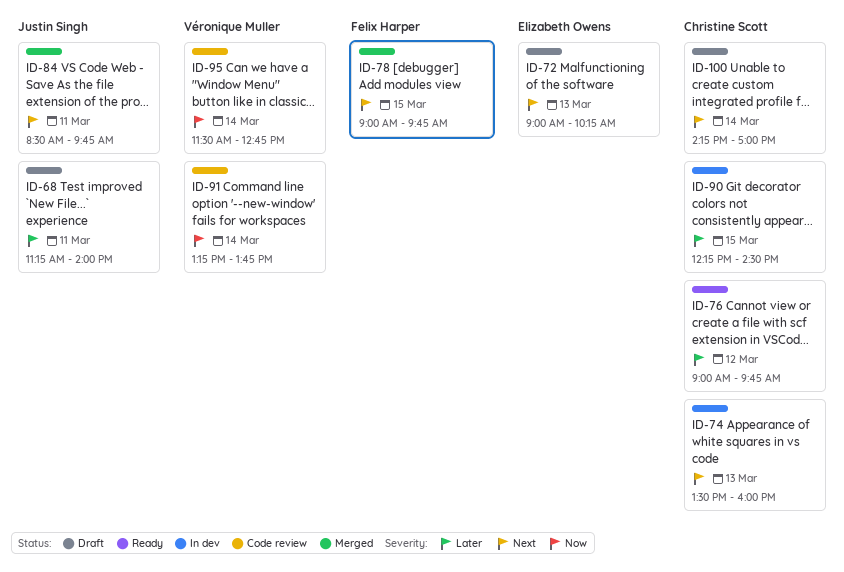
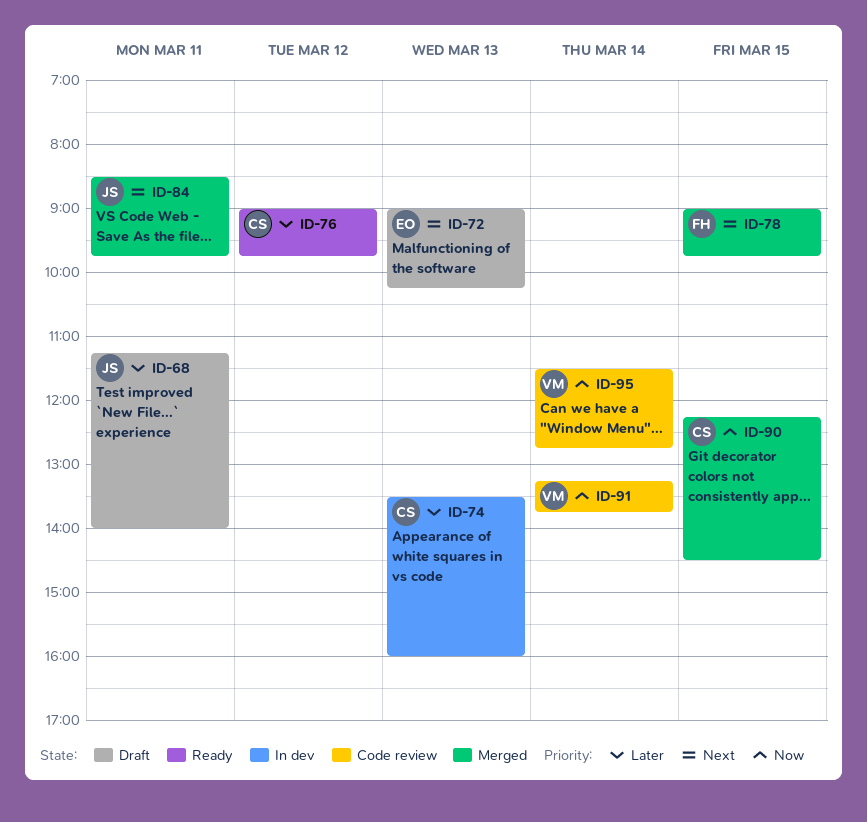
ID-74, priority: Next -> Later
ID-90, status: In dev -> Merged
ID-90, priority: Later -> Now
ID-100: present -> none

